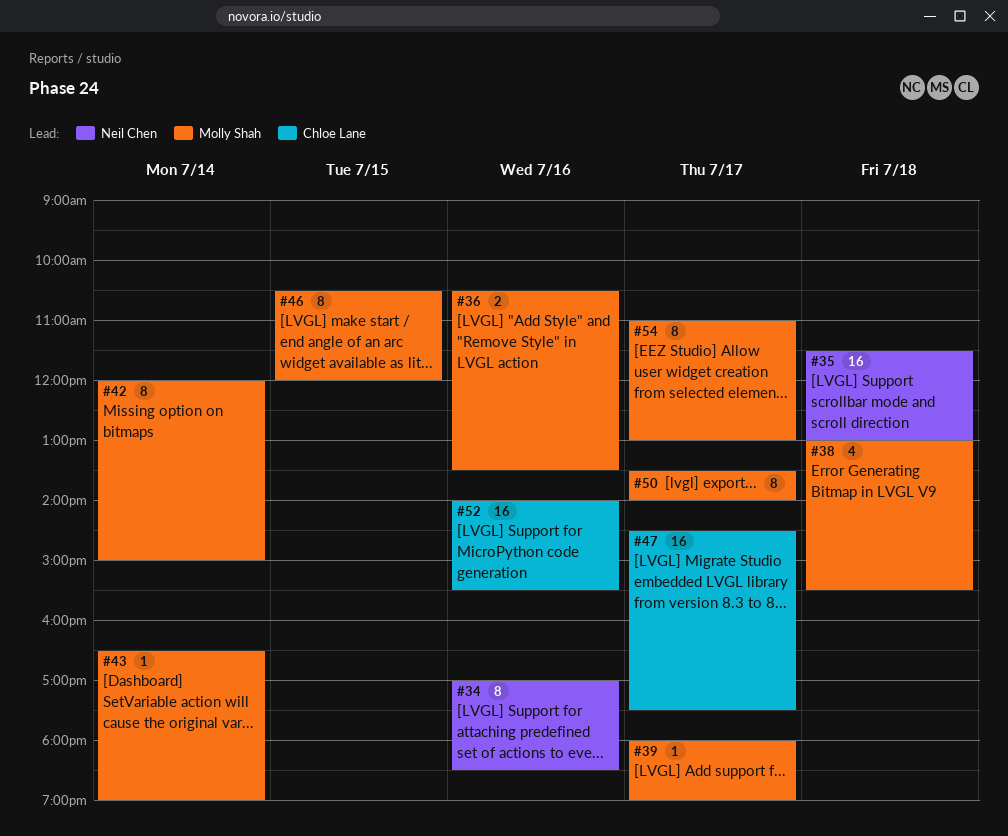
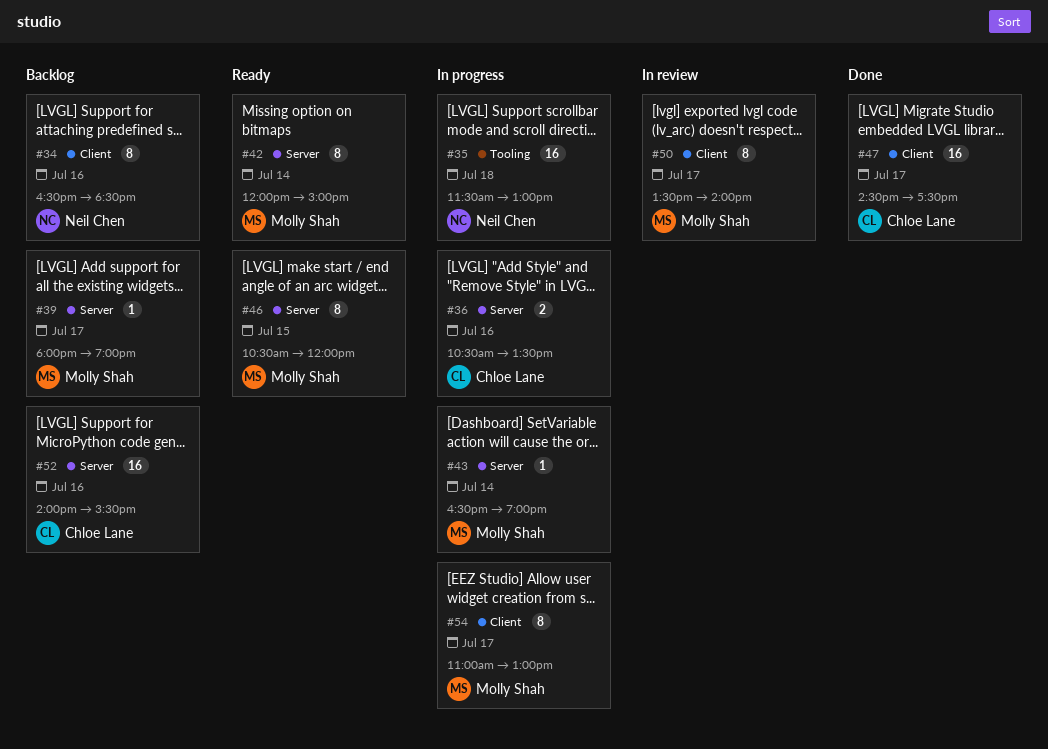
#34, begins: 17:00 -> 16:30
#36, owner: Molly Shah -> Chloe Lane
#38: present -> none

